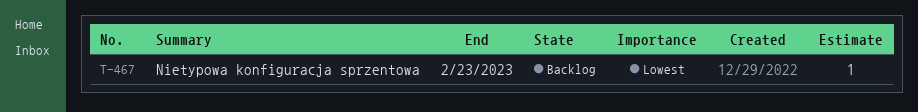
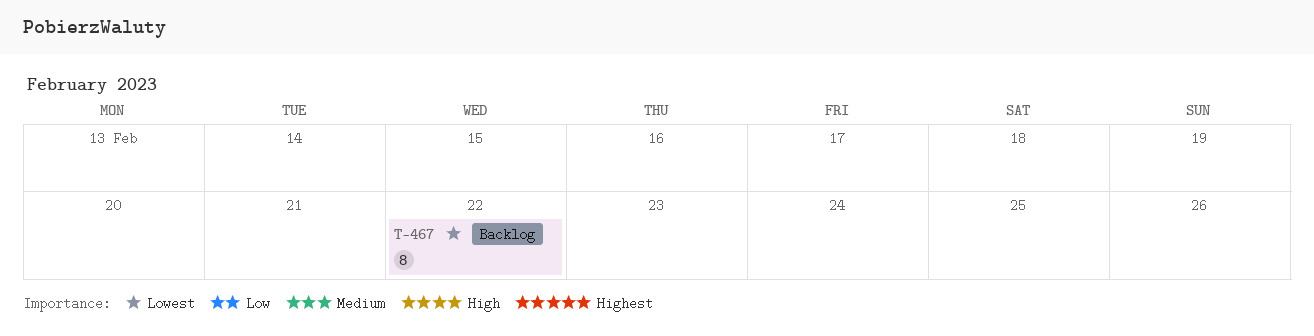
T-467, estimate: 1 -> 8
T-467, due: Feb 23 -> Feb 22

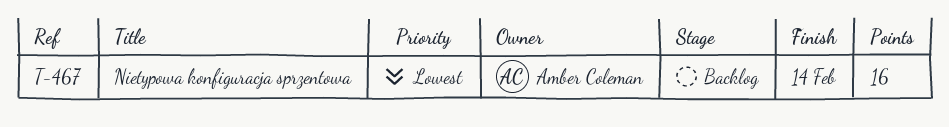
T-467, estimate: 8 -> 16
T-467, due: Feb 22 -> Feb 14

